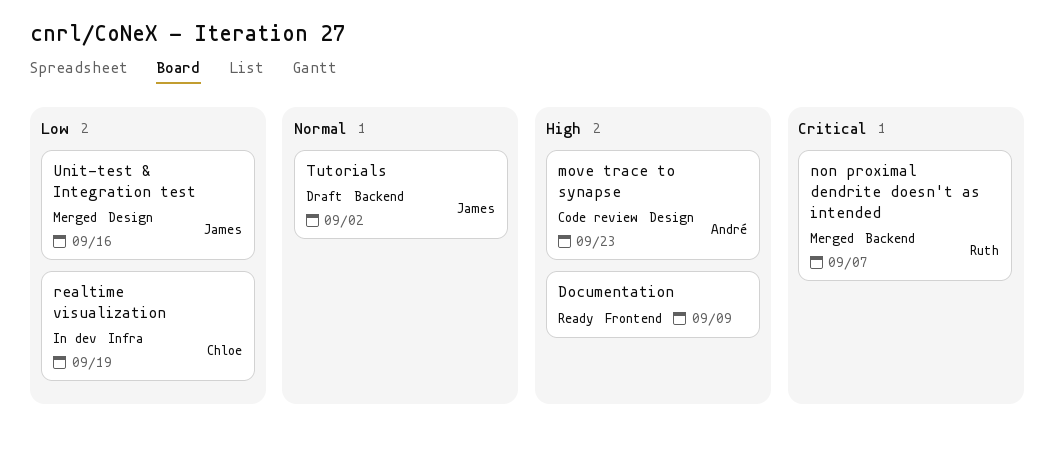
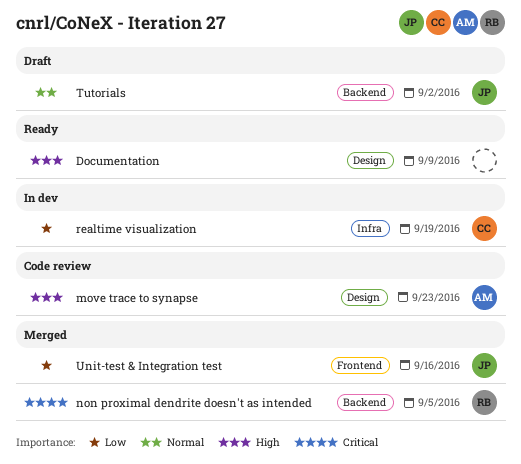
Documentation, label: Frontend -> Design
non proximal dendrite doesn't as intended, due: Sep 7 -> Sep 5
Unit-test & Integration test, label: Design -> Frontend

